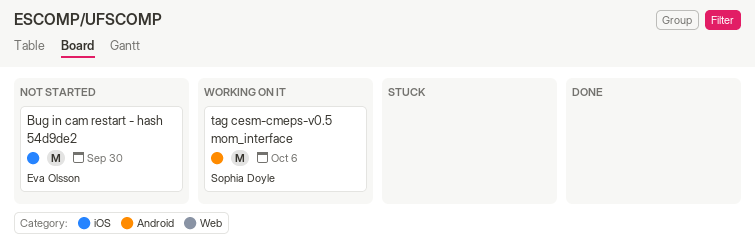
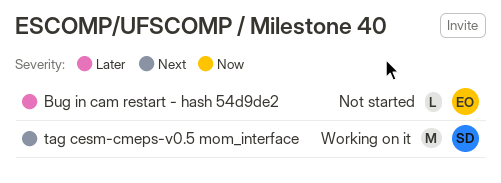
Bug in cam restart - hash 54d9de2, estimate: M -> L

